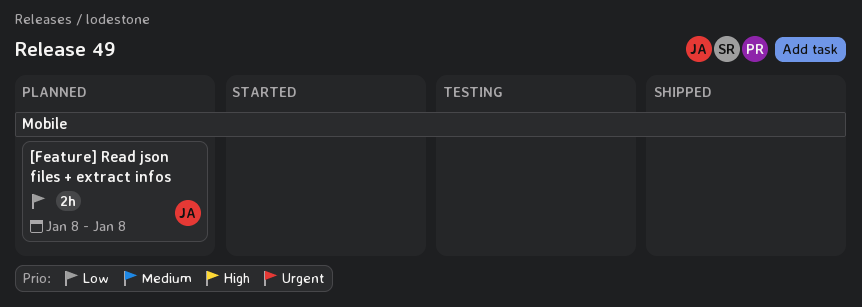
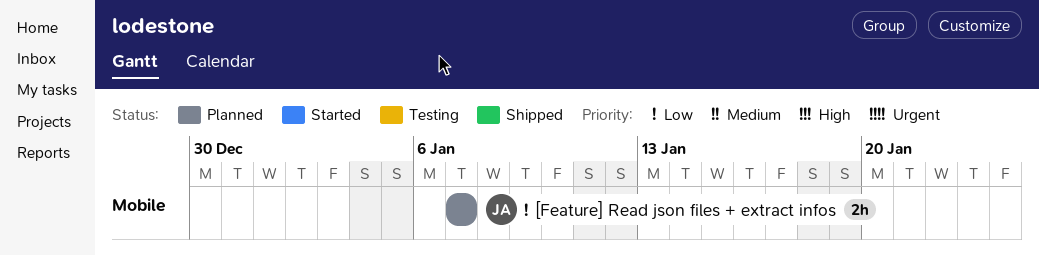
[Feature] Read json files + extract infos, start: Jan 8 -> Jan 7
[Feature] Read json files + extract infos, due: Jan 8 -> Jan 7

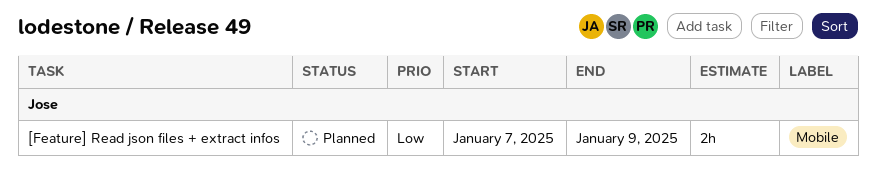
[Feature] Read json files + extract infos, due: Jan 7 -> Jan 9

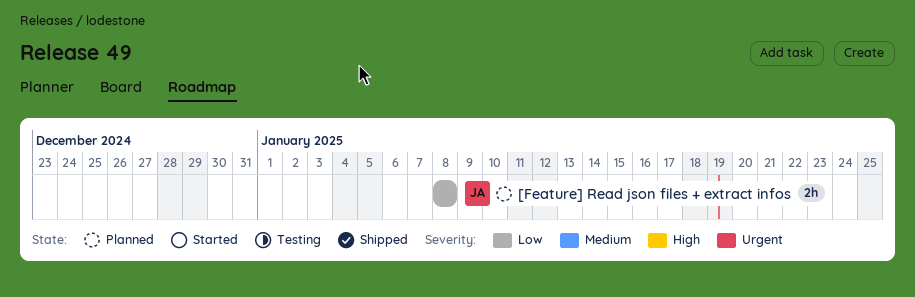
[Feature] Read json files + extract infos, start: Jan 7 -> Jan 8
[Feature] Read json files + extract infos, due: Jan 9 -> Jan 8

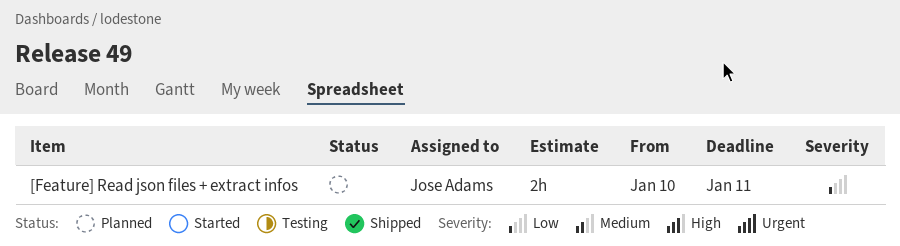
[Feature] Read json files + extract infos, start: Jan 8 -> Jan 10
[Feature] Read json files + extract infos, due: Jan 8 -> Jan 11

